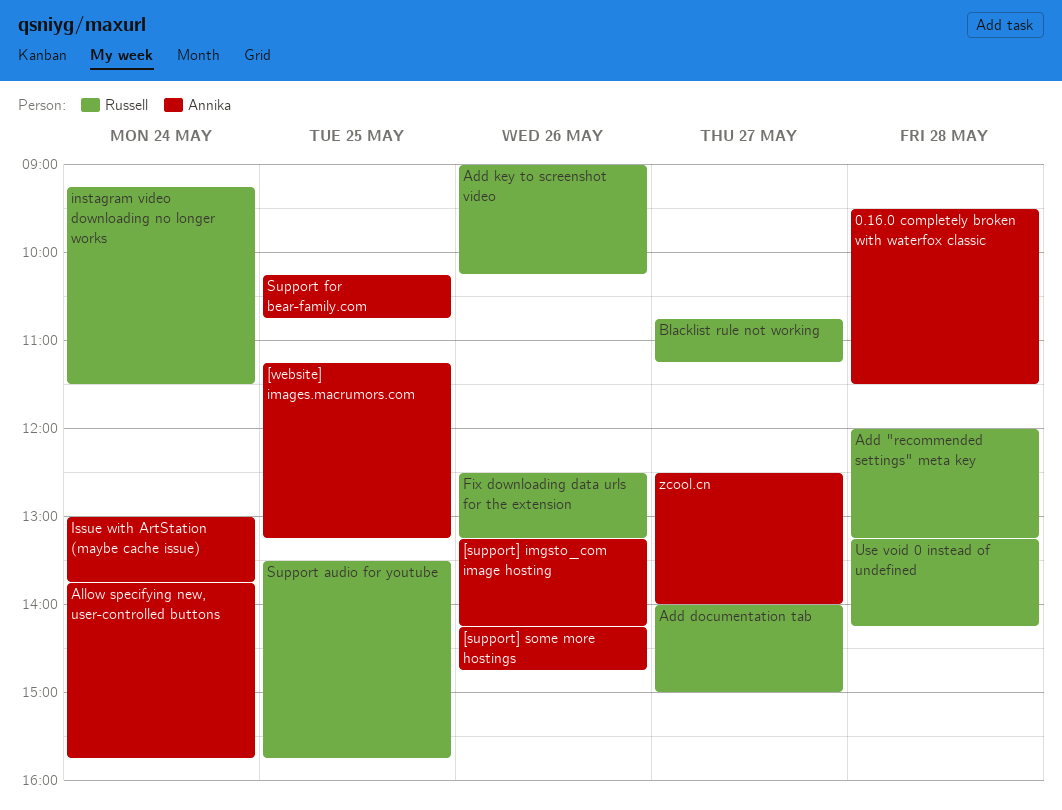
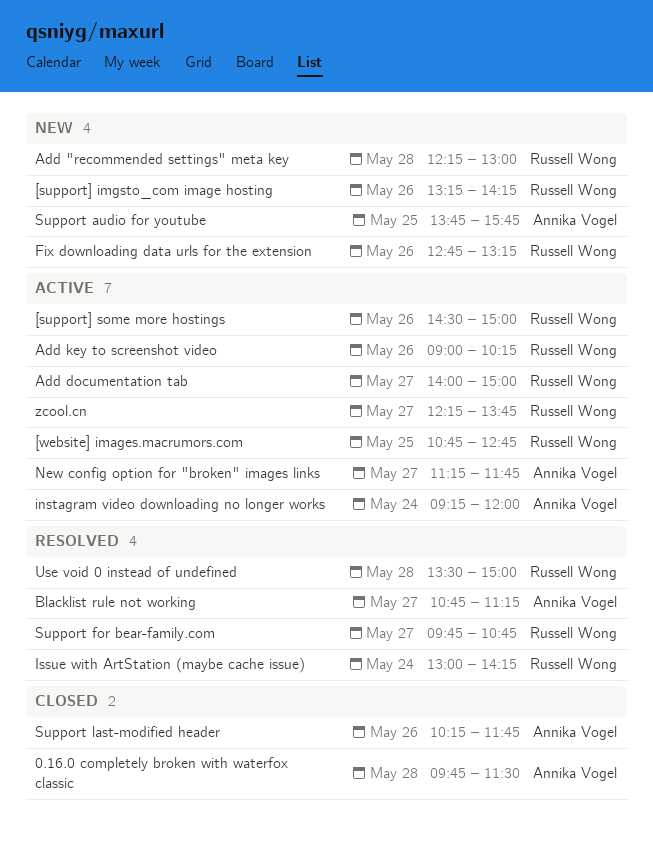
0.16.0 completely broken with waterfox classic, begins: 09:30 -> 09:45
[support] imgsto_com image hosting, owner: Annika Vogel -> Russell Wong
[support] some more hostings, owner: Annika Vogel -> Russell Wong
[support] some more hostings, begins: 14:15 -> 14:30
[support] some more hostings, ends: 14:45 -> 15:00
[website] images.macrumors.com, owner: Annika Vogel -> Russell Wong
[website] images.macrumors.com, begins: 11:15 -> 10:45
[website] images.macrumors.com, ends: 13:15 -> 12:45
Add "recommended settings" meta key, begins: 12:00 -> 12:15
Add "recommended settings" meta key, ends: 13:15 -> 13:00
Allow specifying new, user-controlled buttons: present -> none
Blacklist rule not working, owner: Russell Wong -> Annika Vogel
Fix downloading data urls for the extension, begins: 12:30 -> 12:45
instagram video downloading no longer works, owner: Russell Wong -> Annika Vogel
instagram video downloading no longer works, ends: 11:30 -> 12:00
Issue with ArtStation (maybe cache issue), owner: Annika Vogel -> Russell Wong
Issue with ArtStation (maybe cache issue), ends: 13:45 -> 14:15
New config option for "broken" images links: none -> present
Support audio for youtube, owner: Russell Wong -> Annika Vogel
Support audio for youtube, begins: 13:30 -> 13:45
Support for bear-family.com, owner: Annika Vogel -> Russell Wong
Support for bear-family.com, day: May 25 -> May 27
Support for bear-family.com, begins: 10:15 -> 09:45
Support last-modified header: none -> present
Use void 0 instead of undefined, begins: 13:15 -> 13:30
Use void 0 instead of undefined, ends: 14:15 -> 15:00
zcool.cn, owner: Annika Vogel -> Russell Wong
zcool.cn, begins: 12:30 -> 12:15
zcool.cn, ends: 14:00 -> 13:45

